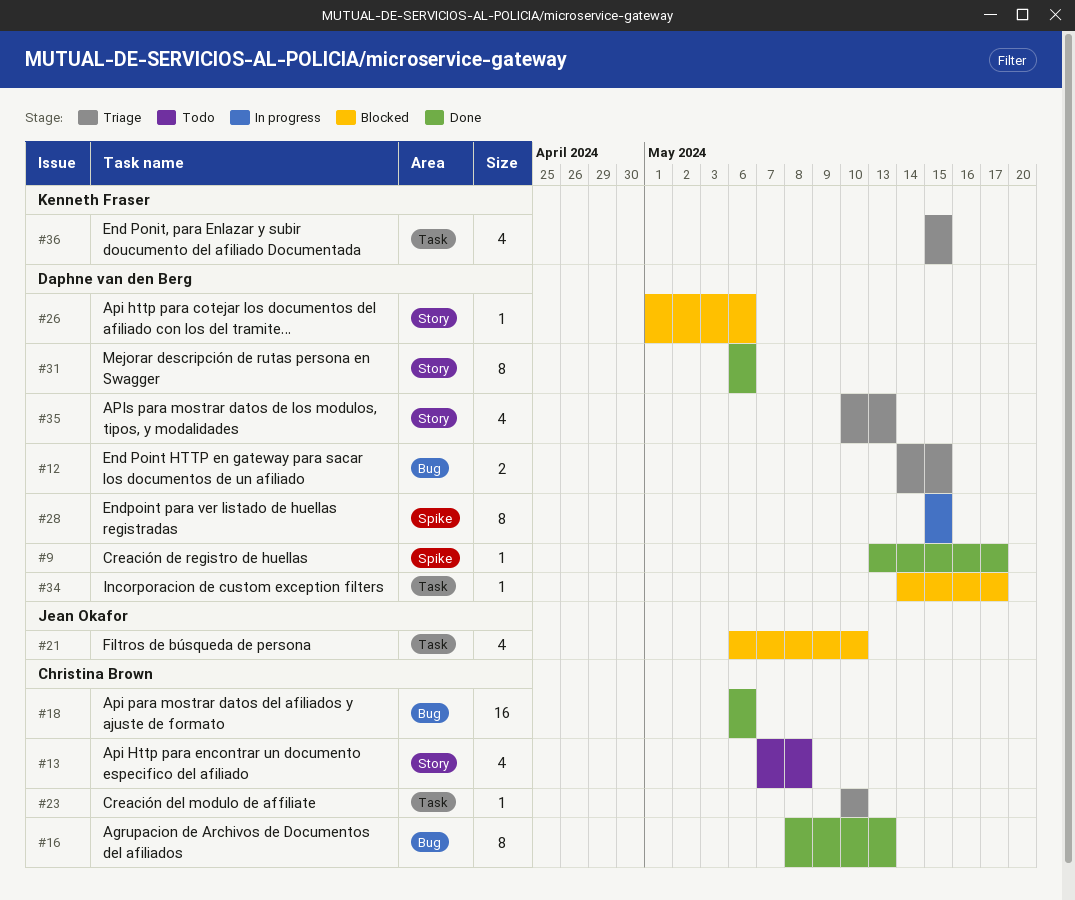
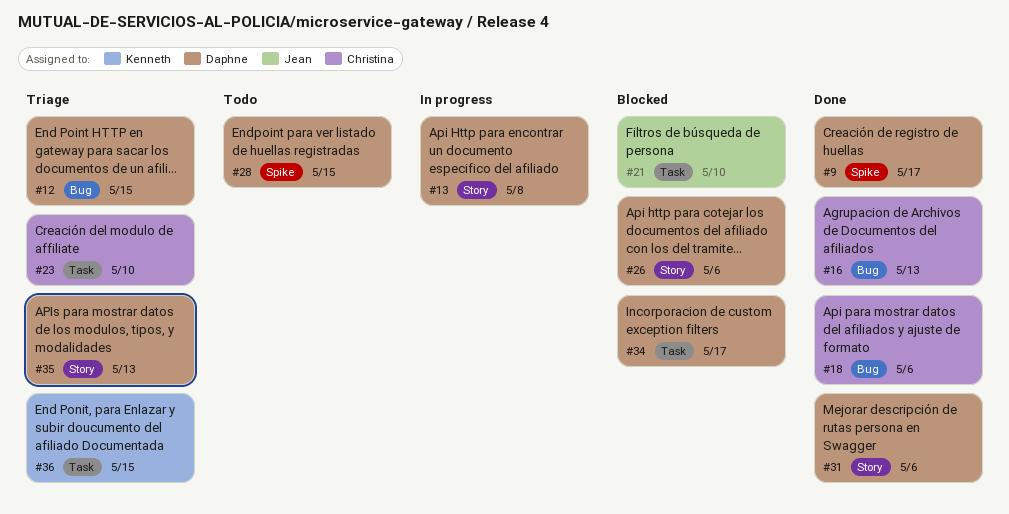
#13, status: Todo -> In progress
#13, owner: Christina Brown -> Daphne van den Berg
#28, status: In progress -> Todo

